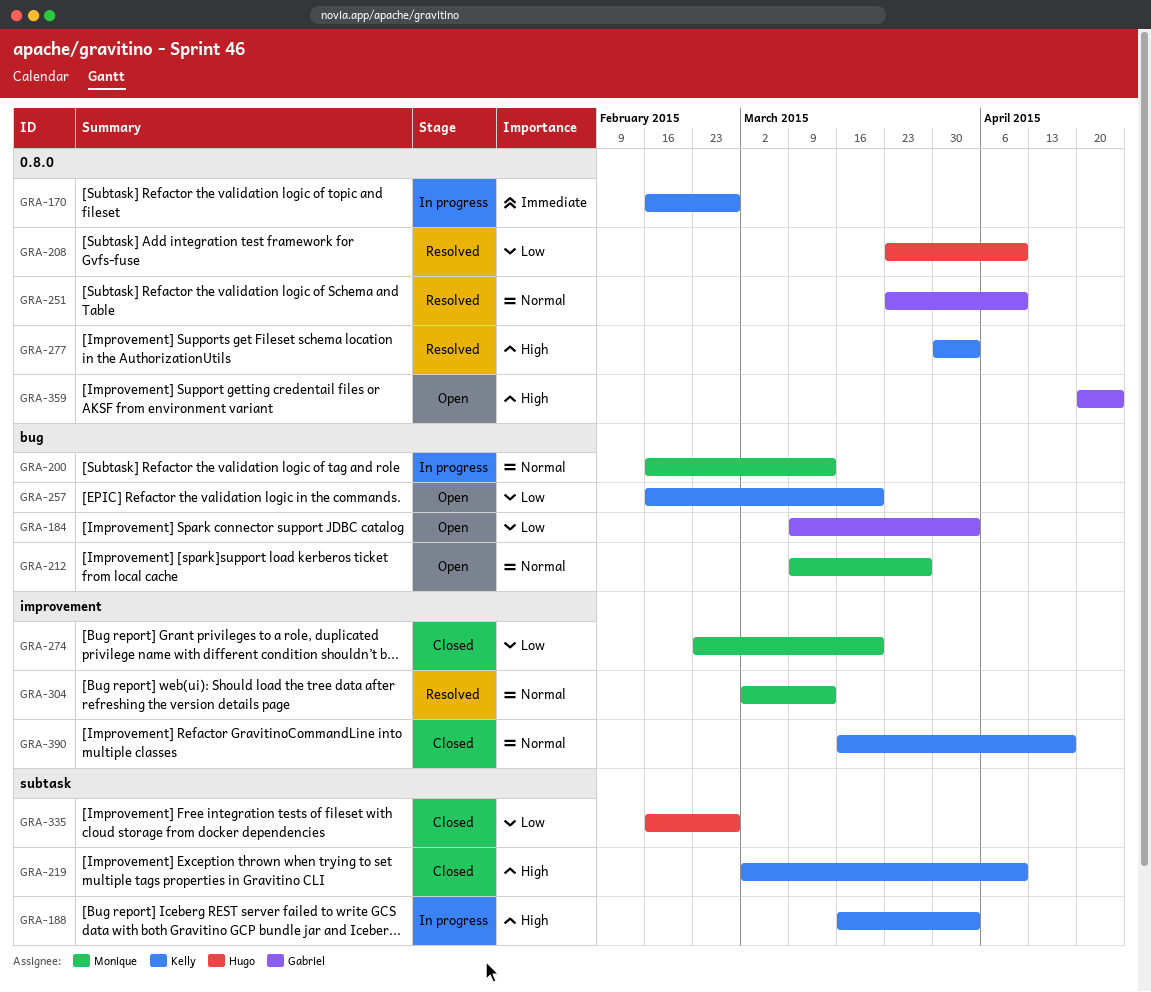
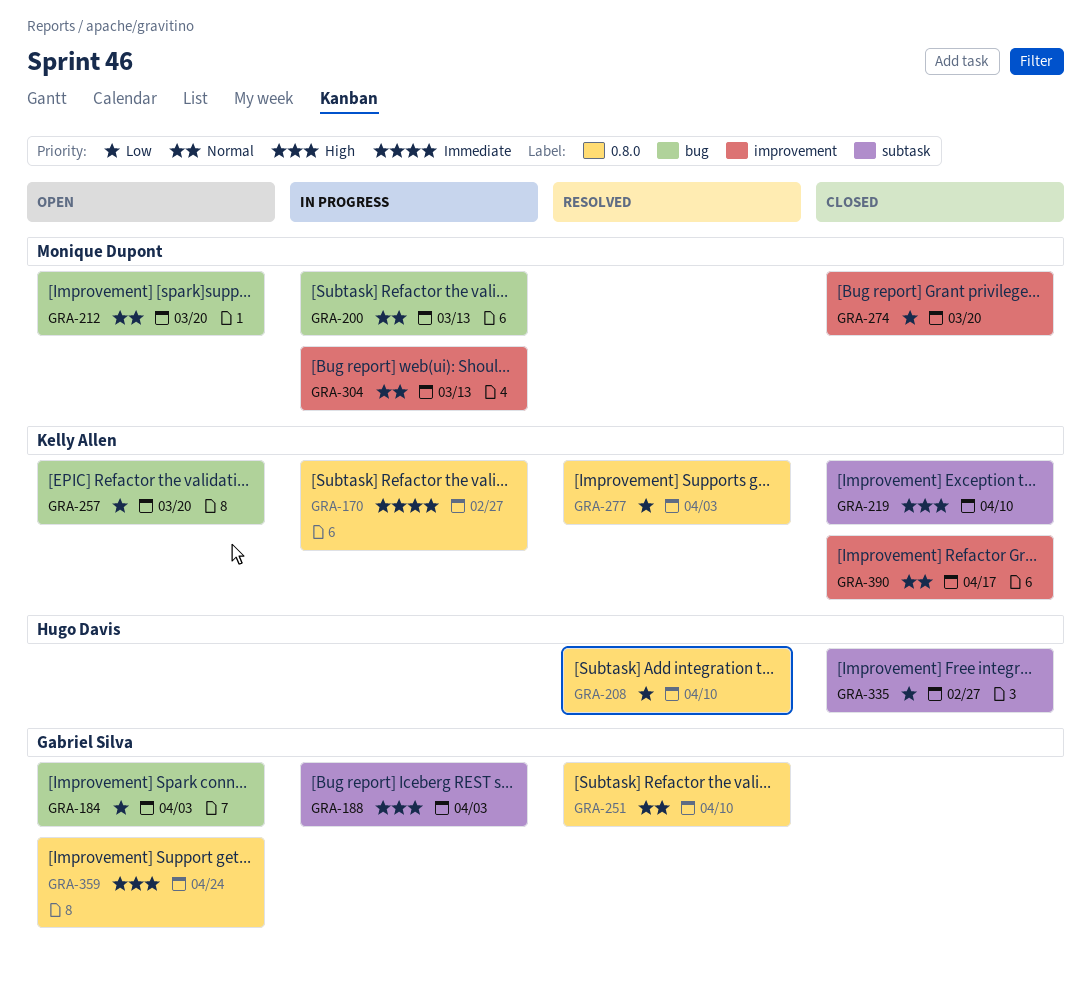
GRA-188, owner: Kelly Allen -> Gabriel Silva
GRA-212, due: Mar 27 -> Mar 20
GRA-277, priority: High -> Low
GRA-304, status: Resolved -> In progress

